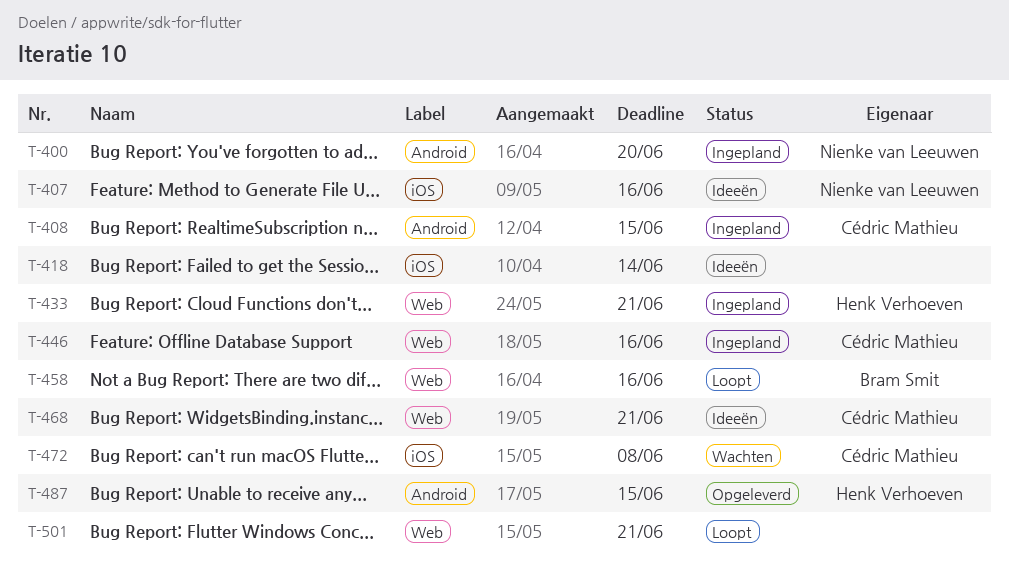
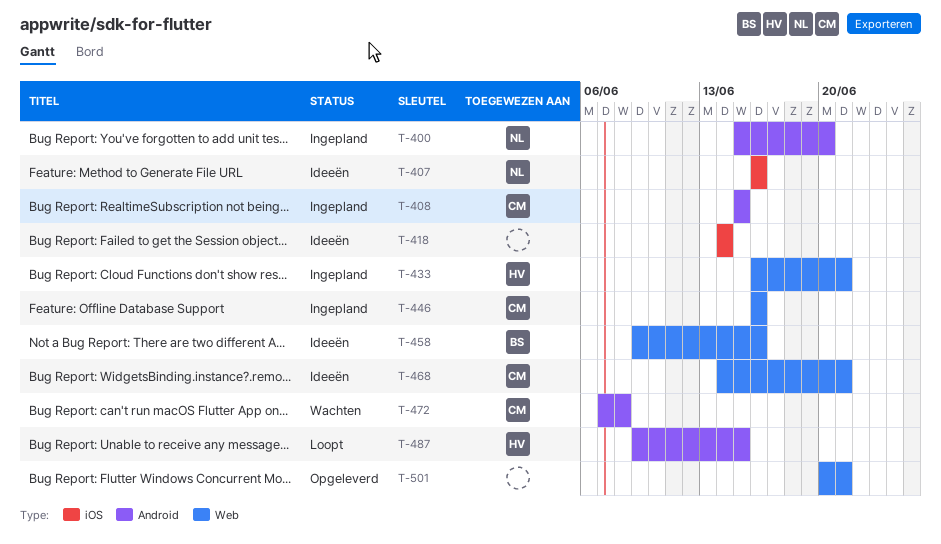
T-458, status: Loopt -> Ideeën
T-472, label: iOS -> Android
T-487, status: Opgeleverd -> Loopt
T-501, status: Loopt -> Opgeleverd

